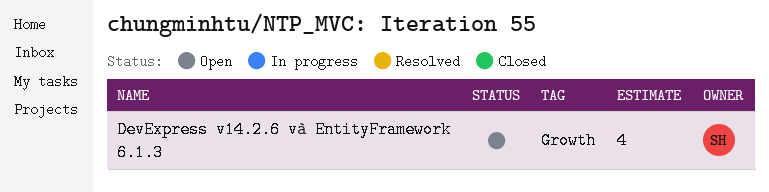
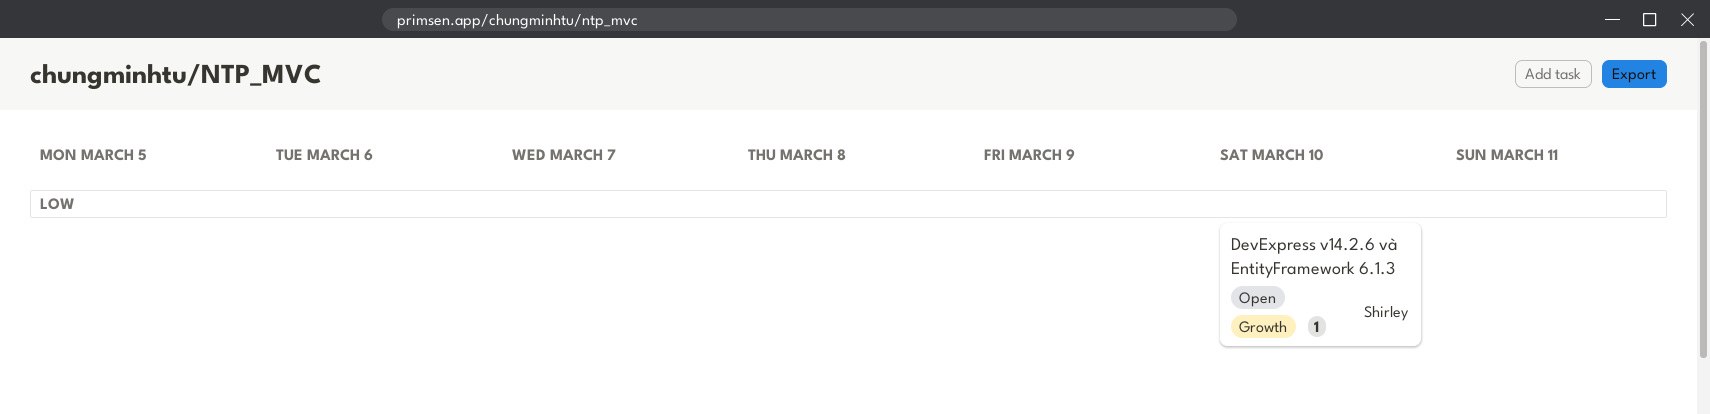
DevExpress v14.2.6 và EntityFramework 6.1.3, estimate: 4 -> 1

